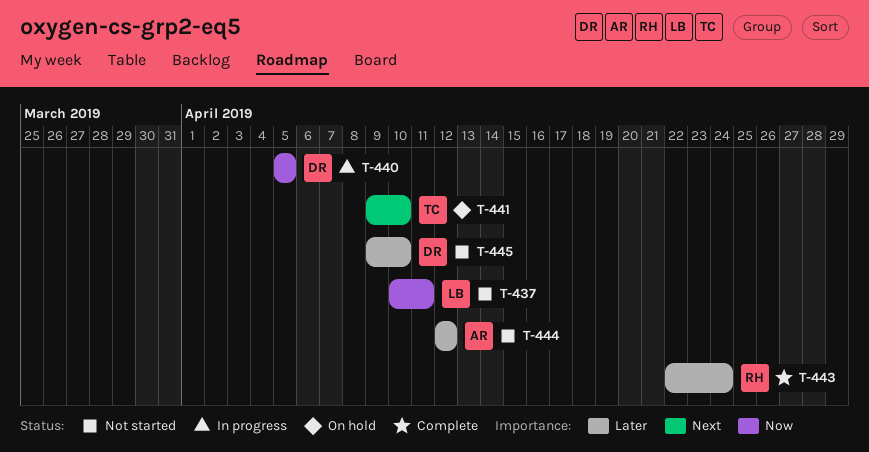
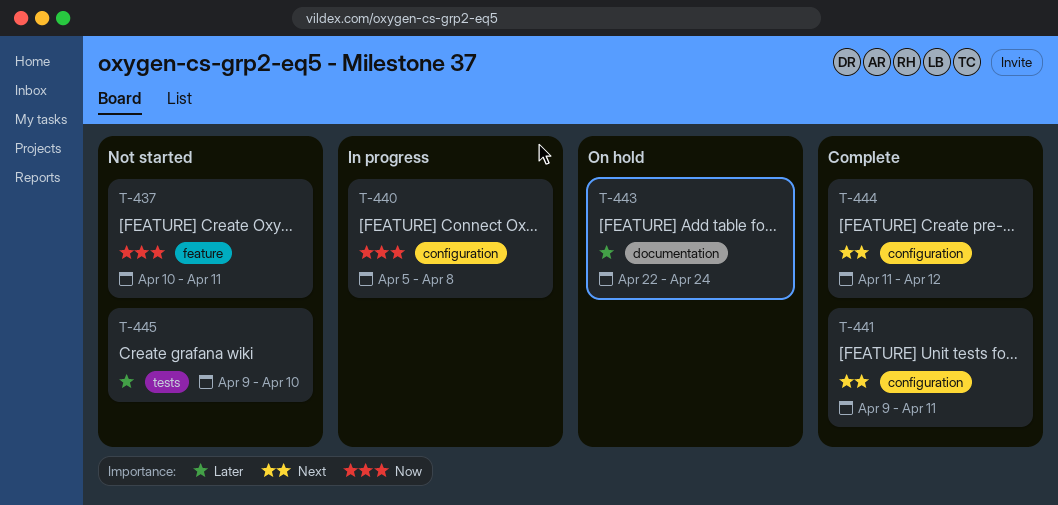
T-440, due: Apr 5 -> Apr 8
T-441, status: On hold -> Complete
T-441, due: Apr 10 -> Apr 11
T-443, status: Complete -> On hold
T-444, status: Not started -> Complete
T-444, priority: Later -> Next
T-444, start: Apr 12 -> Apr 11

